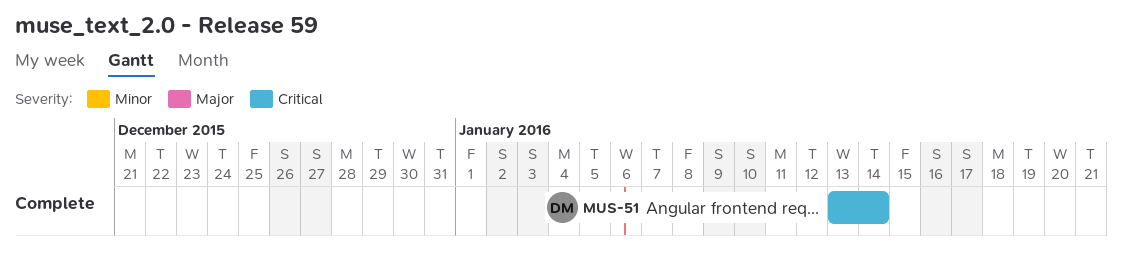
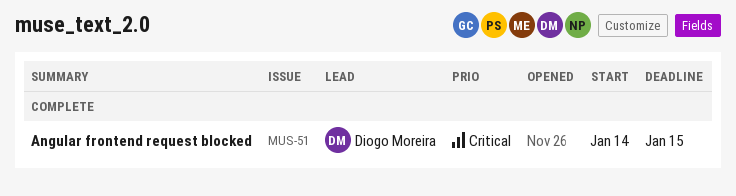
MUS-51, start: Jan 13 -> Jan 14
MUS-51, due: Jan 14 -> Jan 15

